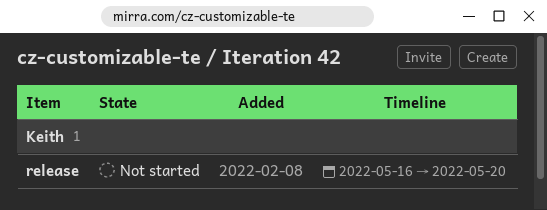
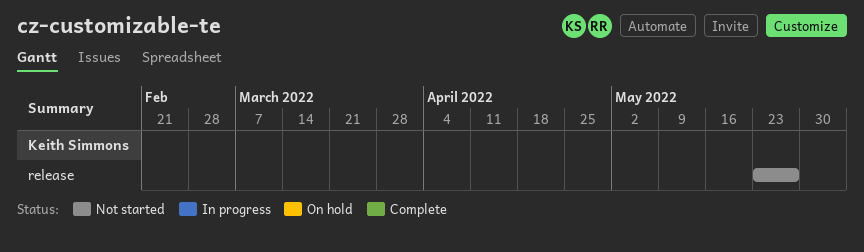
release, start: May 16 -> May 23
release, due: May 20 -> May 27

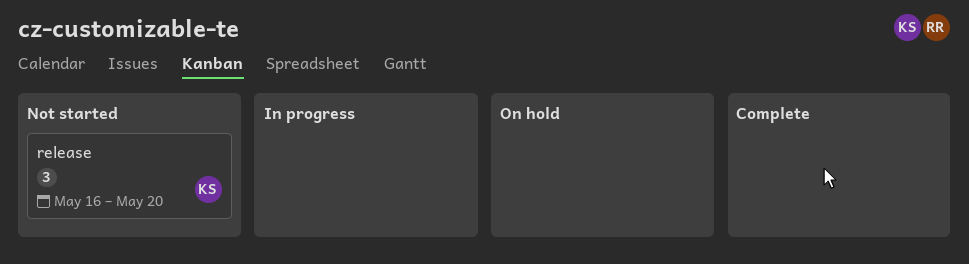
release, start: May 23 -> May 16
release, due: May 27 -> May 20

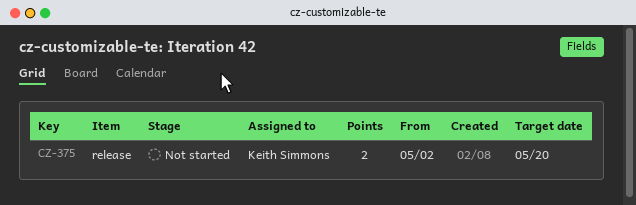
release, estimate: 3 -> 2
release, start: May 16 -> May 2

